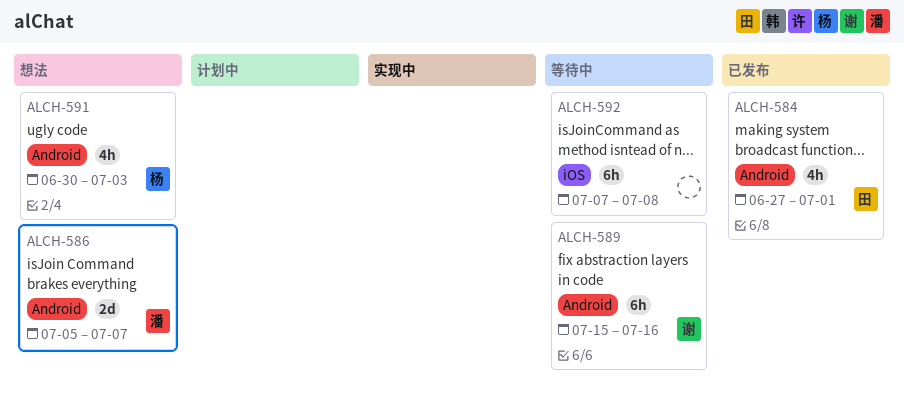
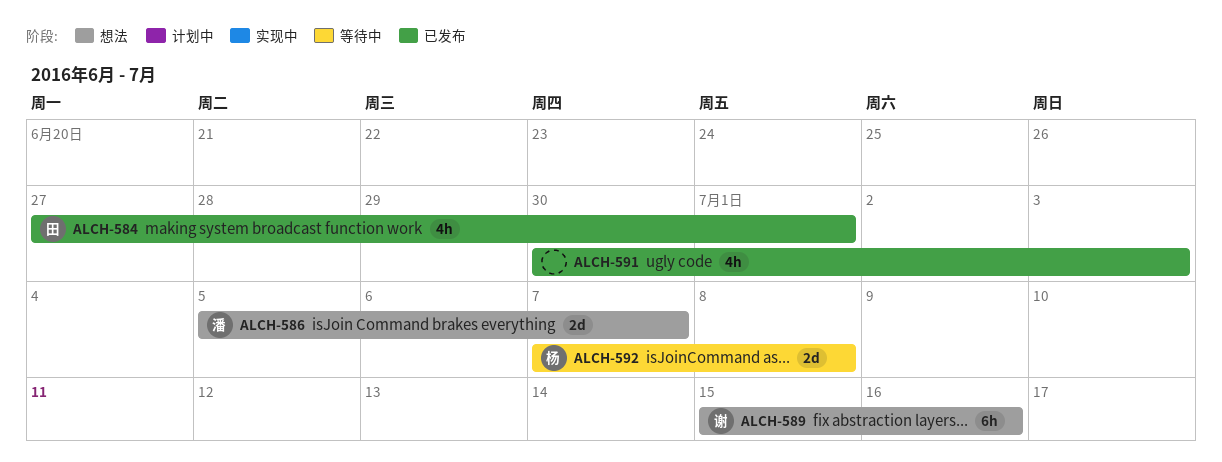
ALCH-589, status: 等待中 -> 想法
ALCH-591, status: 想法 -> 已发布
ALCH-591, owner: 杨 -> none
ALCH-592, owner: none -> 杨
ALCH-592, estimate: 6h -> 2d

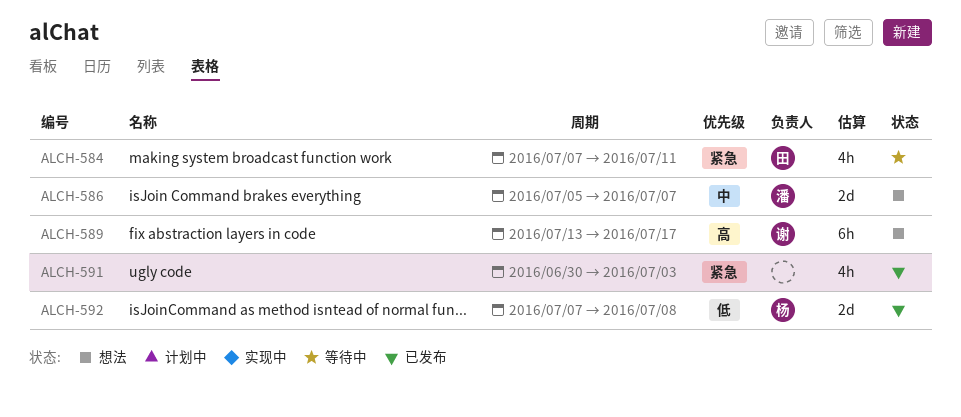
ALCH-584, status: 已发布 -> 等待中
ALCH-584, start: Jun 27 -> Jul 7
ALCH-584, due: Jul 1 -> Jul 11
ALCH-589, start: Jul 15 -> Jul 13
ALCH-589, due: Jul 16 -> Jul 17
ALCH-592, status: 等待中 -> 已发布

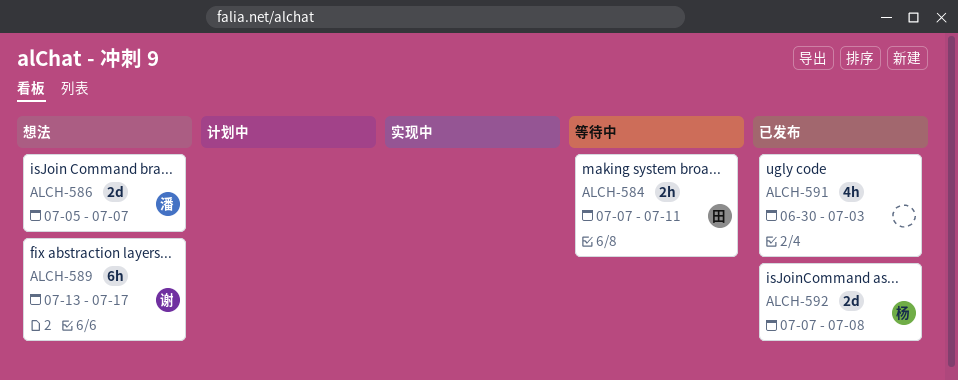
ALCH-584, estimate: 4h -> 2h

